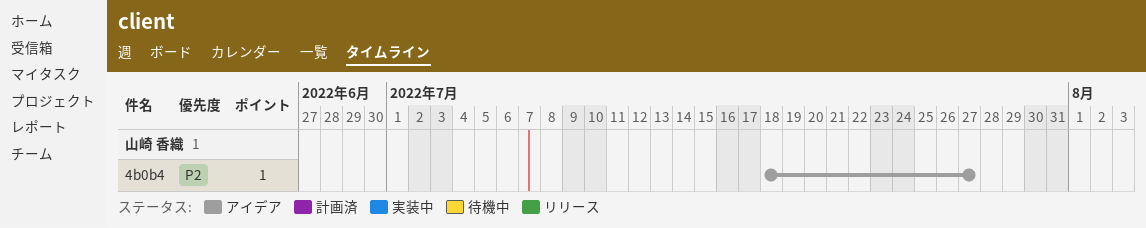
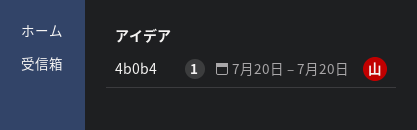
4b0b4, start: Jul 18 -> Jul 20
4b0b4, due: Jul 27 -> Jul 20

